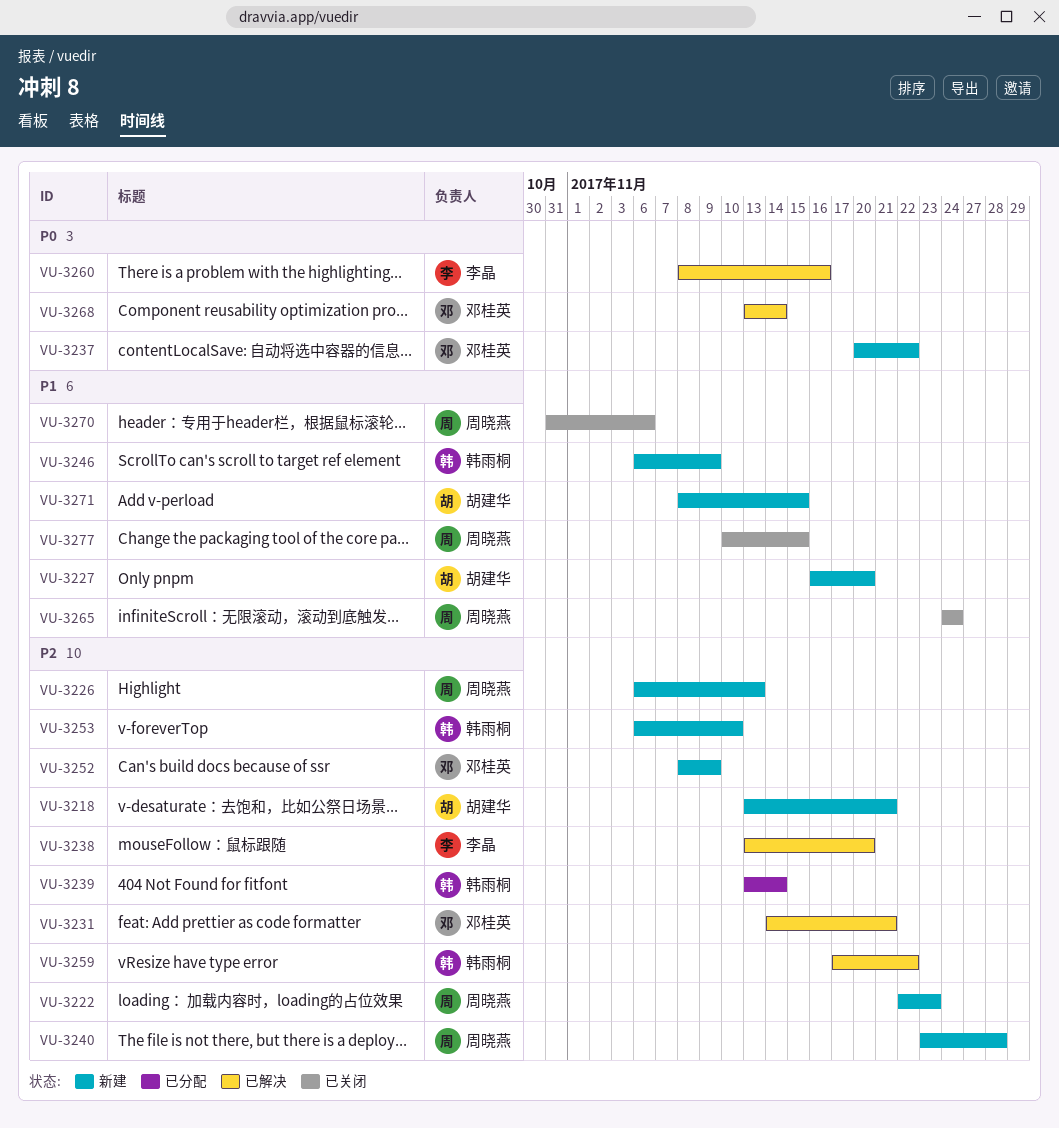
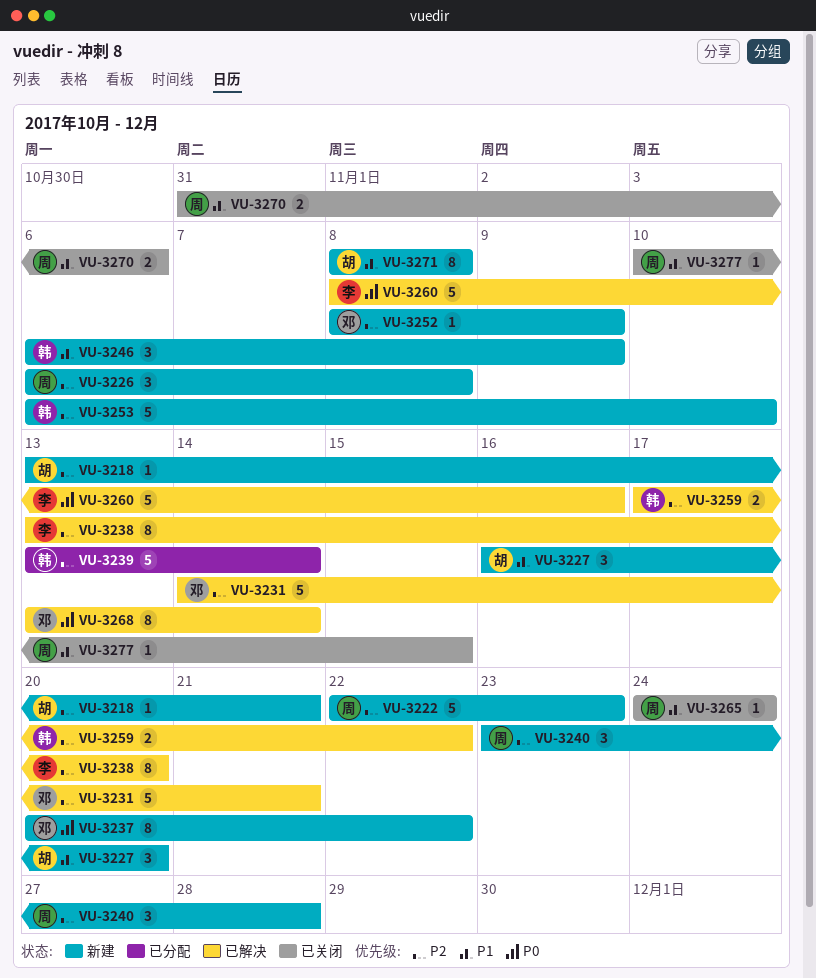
VU-3226, due: Nov 13 -> Nov 8
VU-3271, due: Nov 15 -> Nov 8

